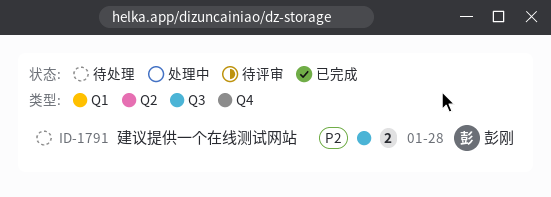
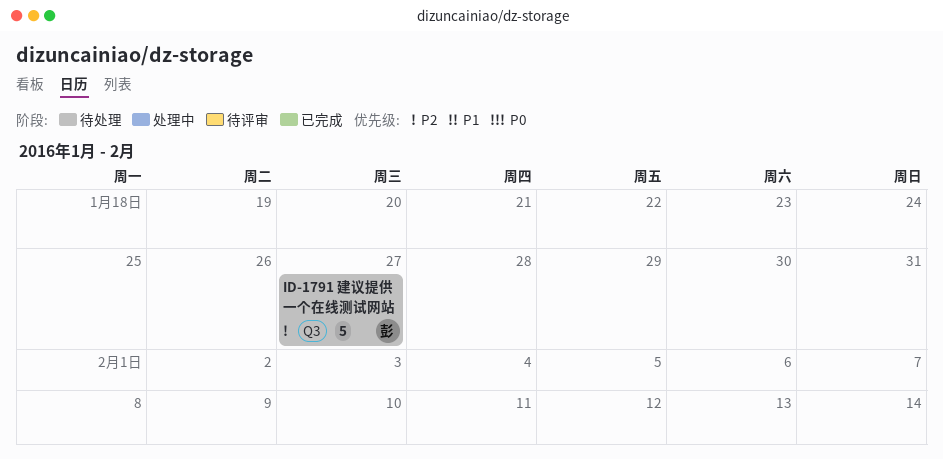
ID-1791, estimate: 2 -> 5
ID-1791, due: Jan 28 -> Jan 27

